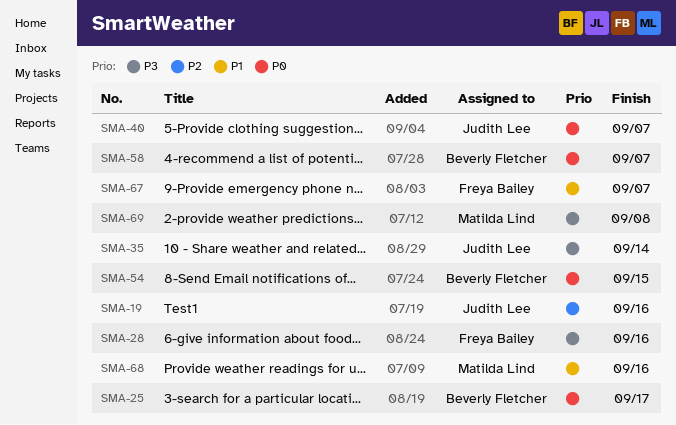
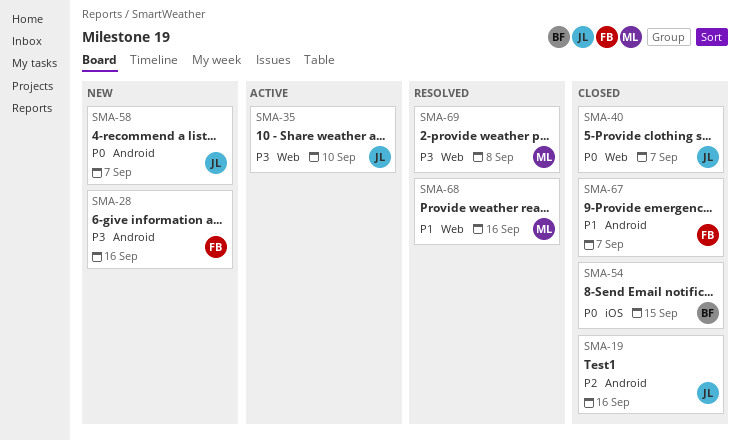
SMA-25: present -> none
SMA-35, due: Sep 14 -> Sep 10
SMA-58, owner: Beverly Fletcher -> Judith Lee

